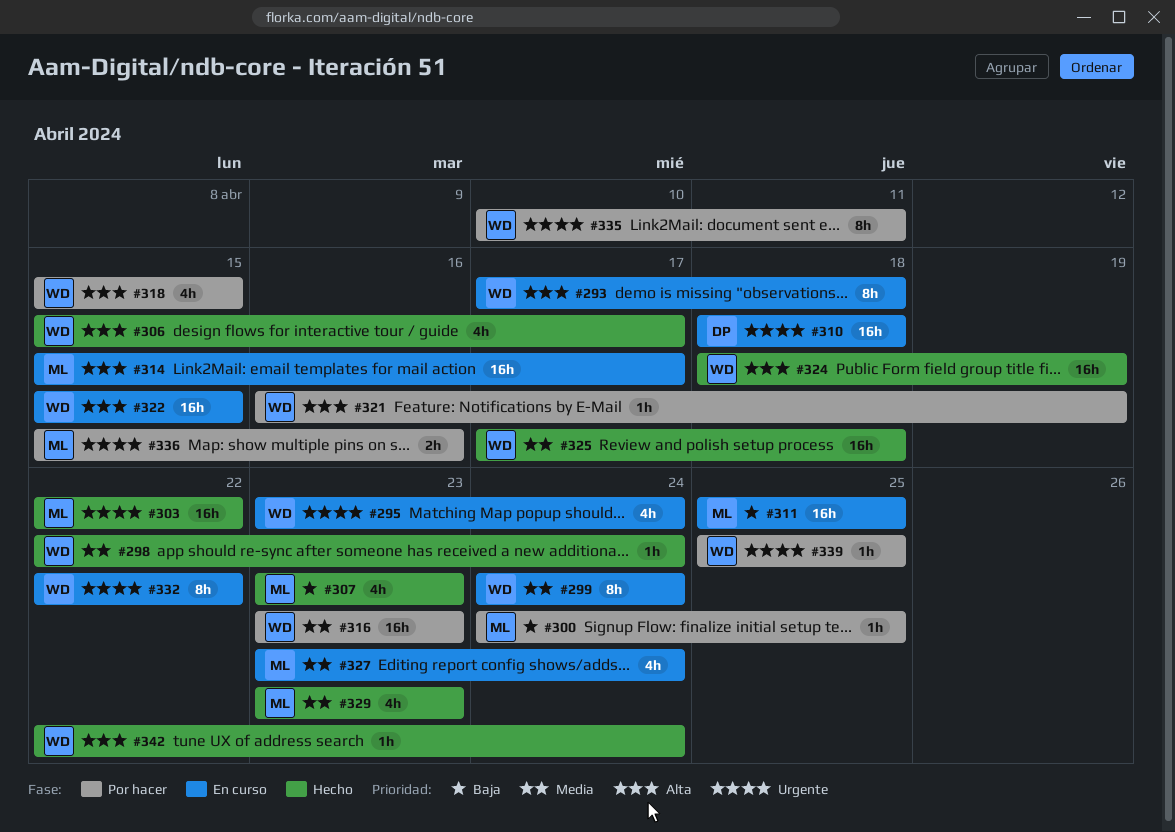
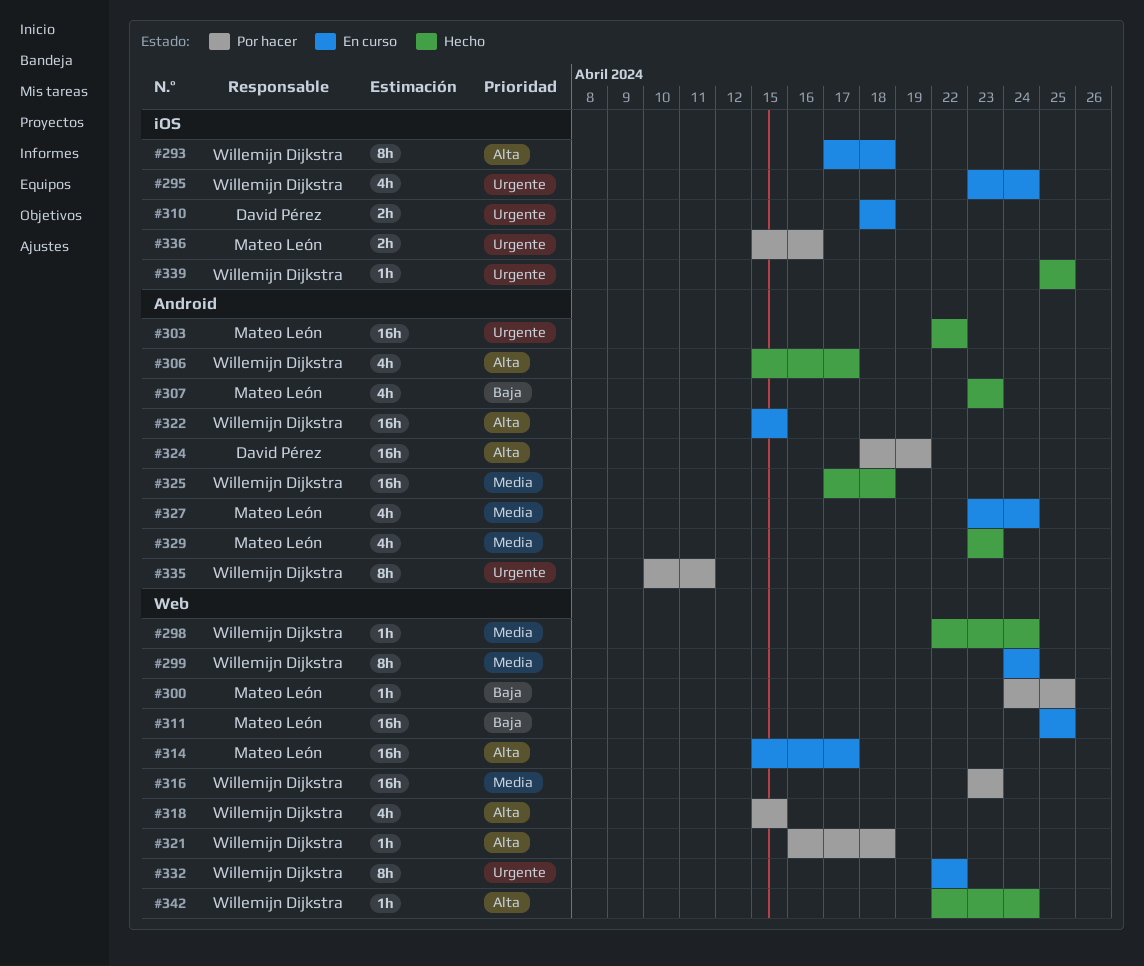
#310, estimate: 16h -> 2h
#321, due: Apr 19 -> Apr 18
#324, status: Hecho -> Por hacer
#324, owner: Willemijn Dijkstra -> David Pérez
#339, status: Por hacer -> Hecho

